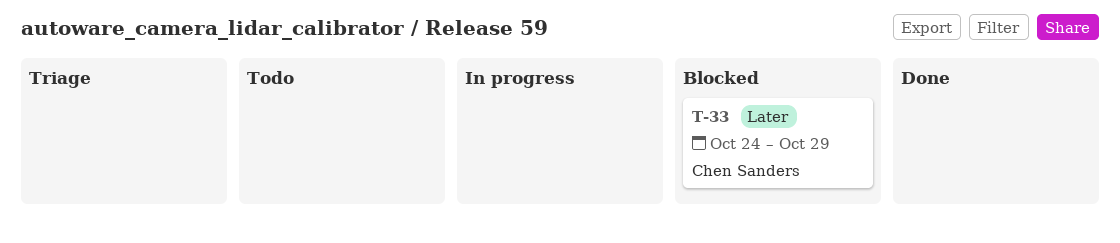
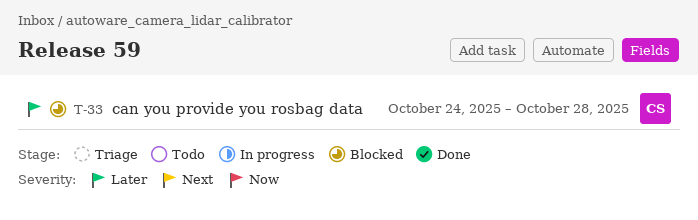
T-33, due: Oct 29 -> Oct 28

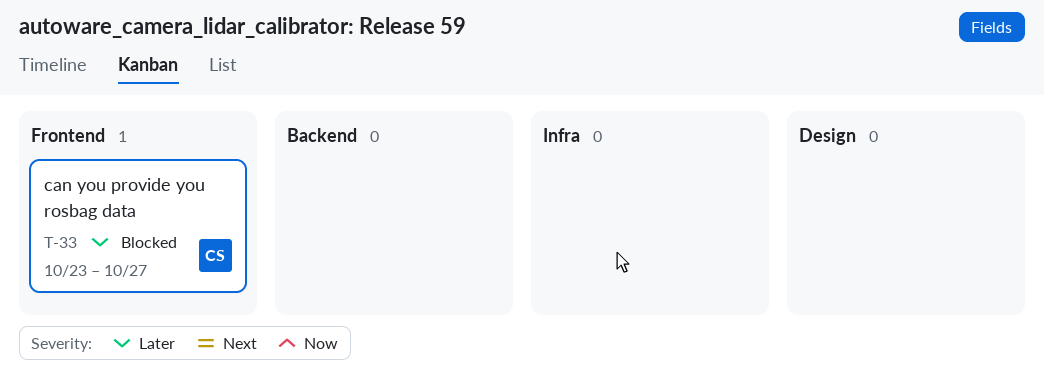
T-33, start: Oct 24 -> Oct 23
T-33, due: Oct 28 -> Oct 27

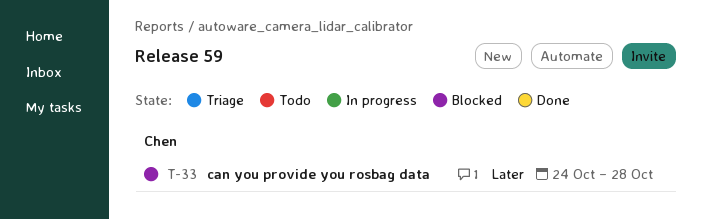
T-33, start: Oct 23 -> Oct 24
T-33, due: Oct 27 -> Oct 28

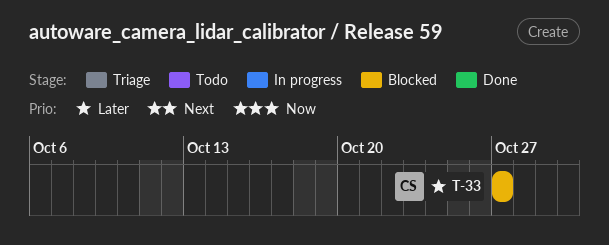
T-33, start: Oct 24 -> Oct 27
T-33, due: Oct 28 -> Oct 27

